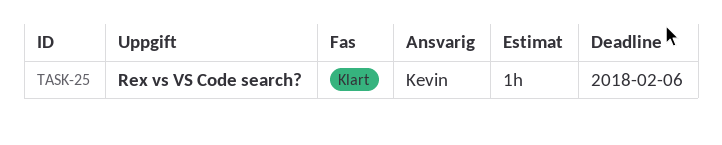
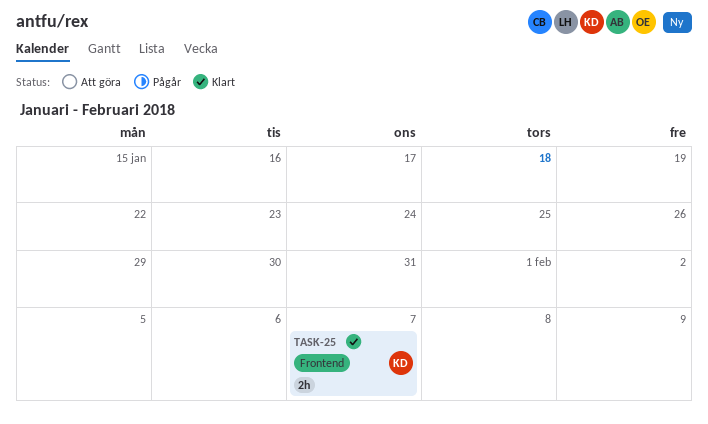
TASK-25, estimate: 1h -> 2h
TASK-25, due: Feb 6 -> Feb 7

